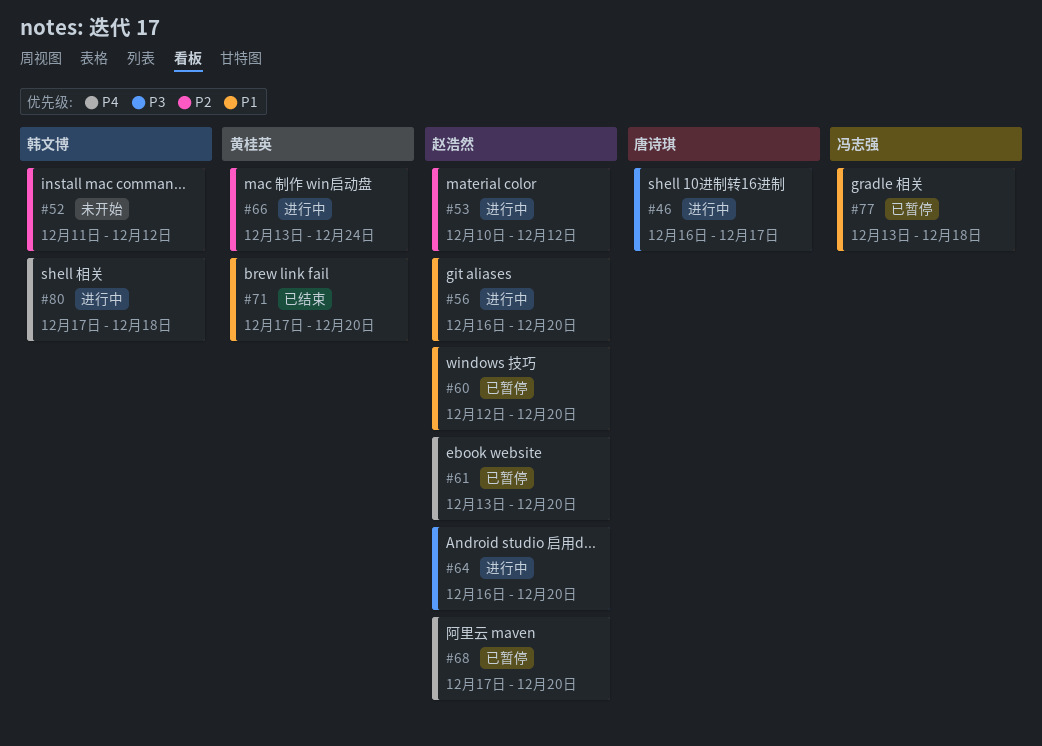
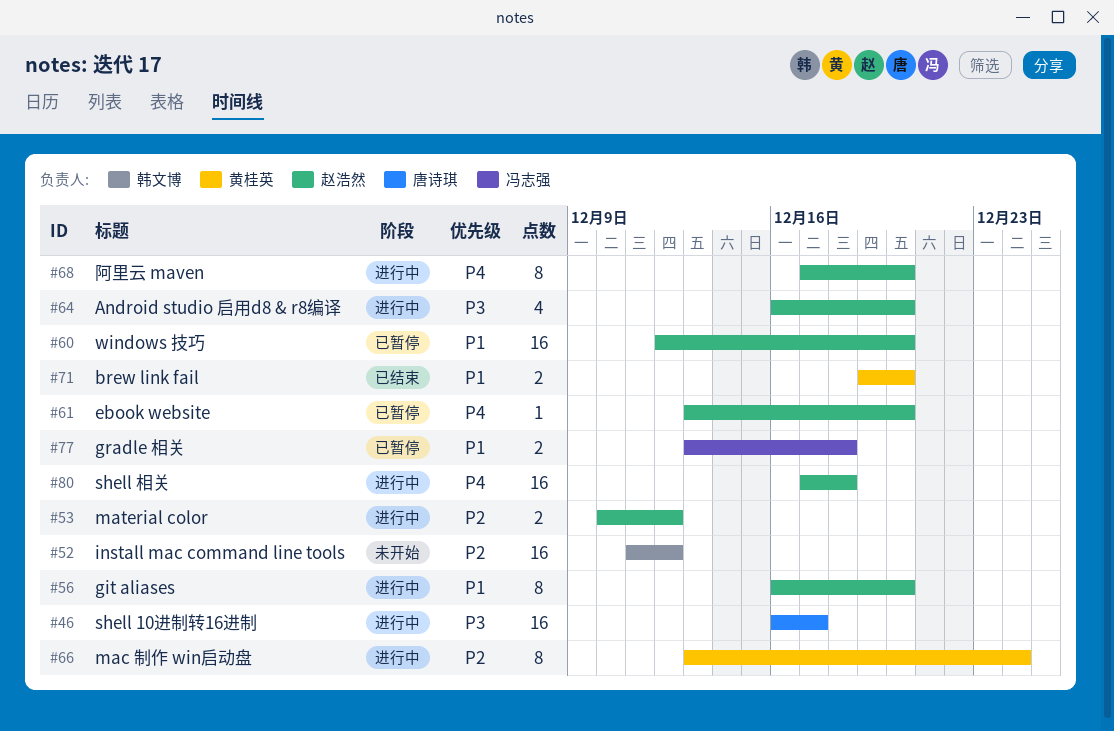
#68, status: 已暂停 -> 进行中
#71, start: Dec 17 -> Dec 19
#80, owner: 韩文博 -> 赵浩然

